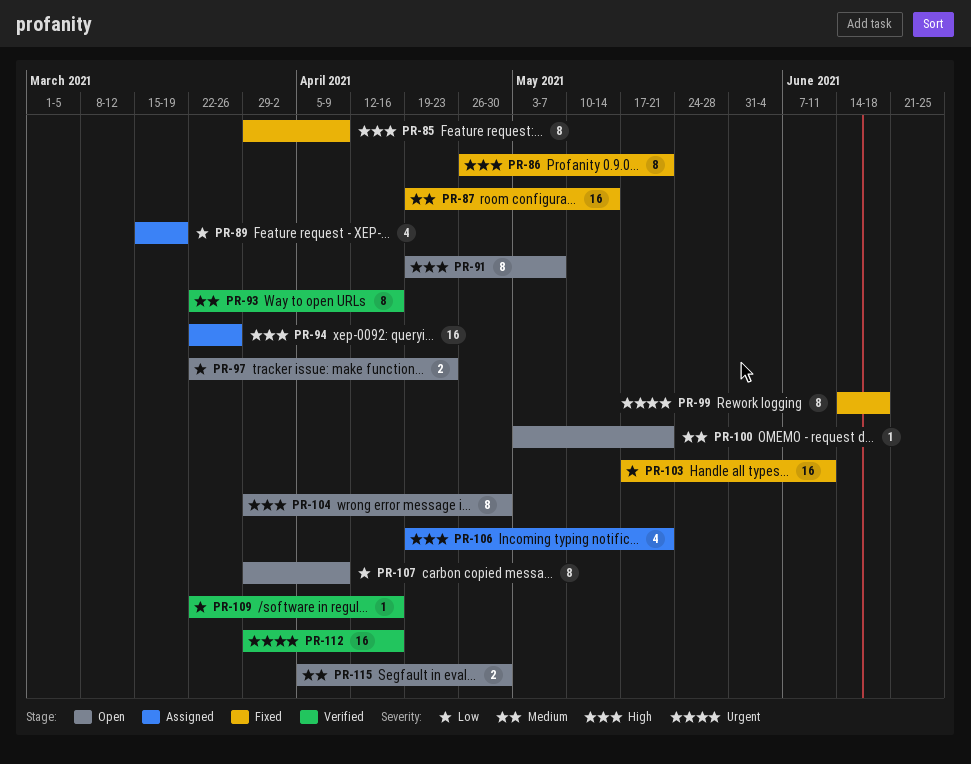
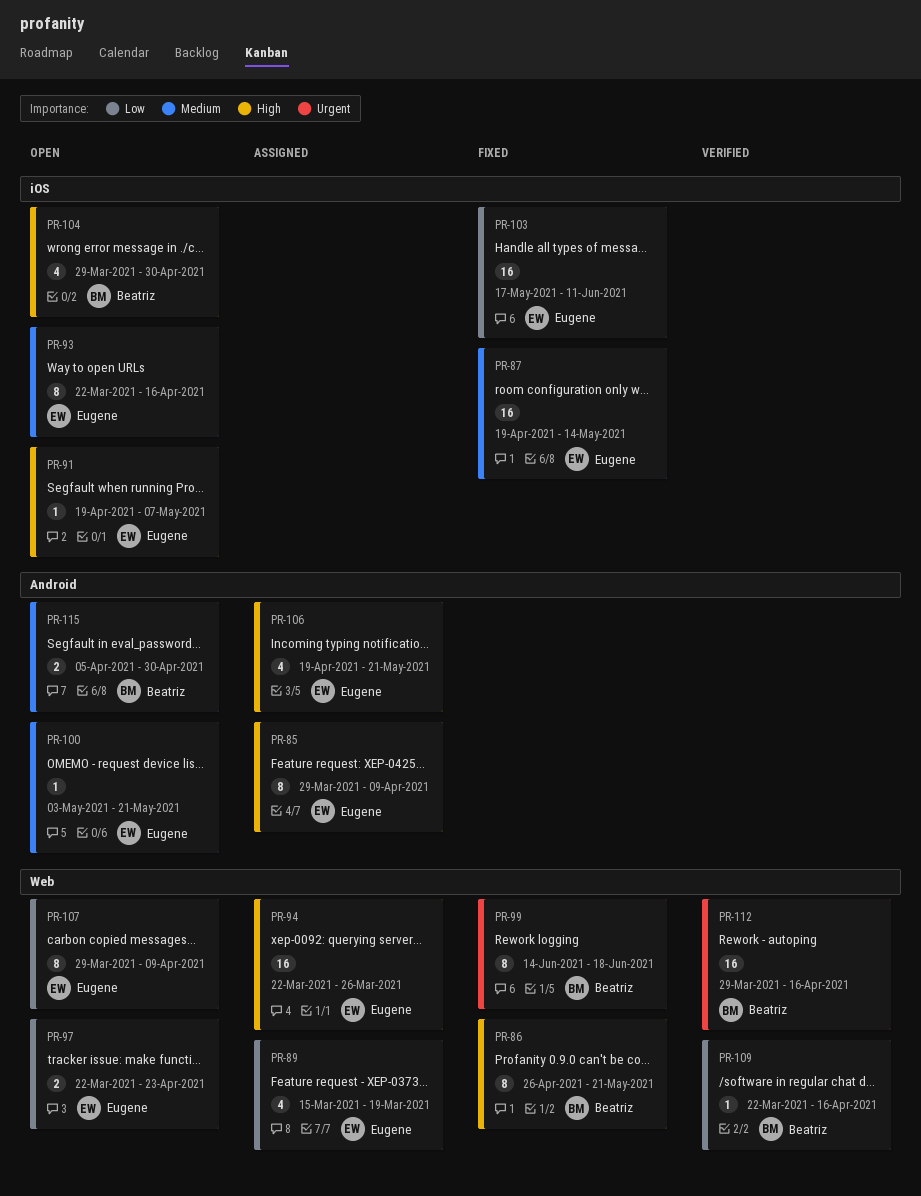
PR-85, status: Fixed -> Assigned
PR-91, estimate: 8 -> 1
PR-93, status: Verified -> Open
PR-104, estimate: 8 -> 4

